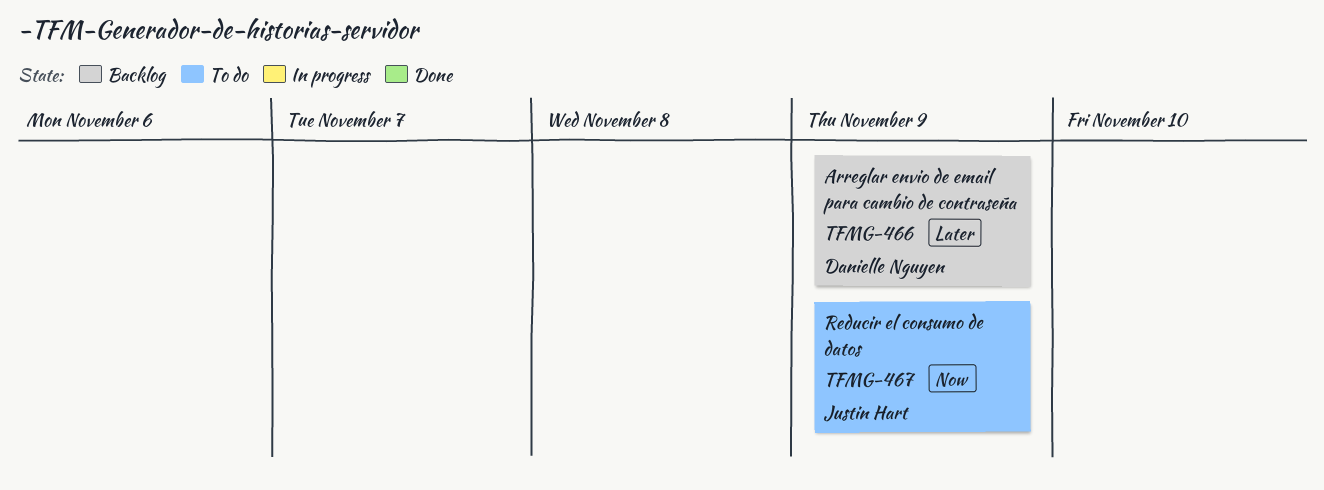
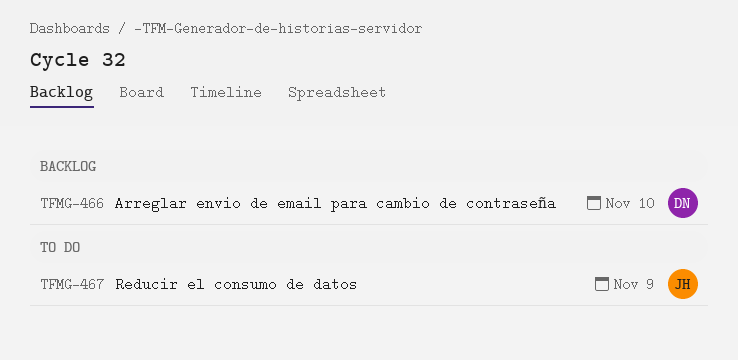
TFMG-466, due: Nov 9 -> Nov 10

